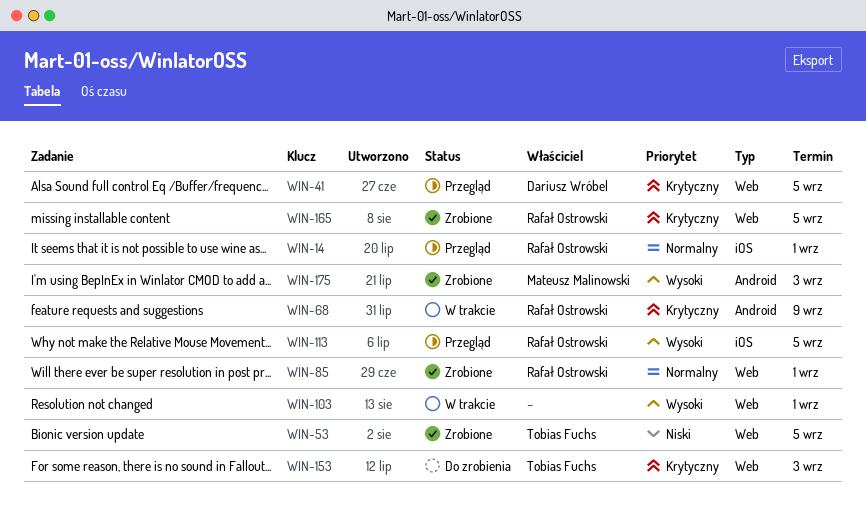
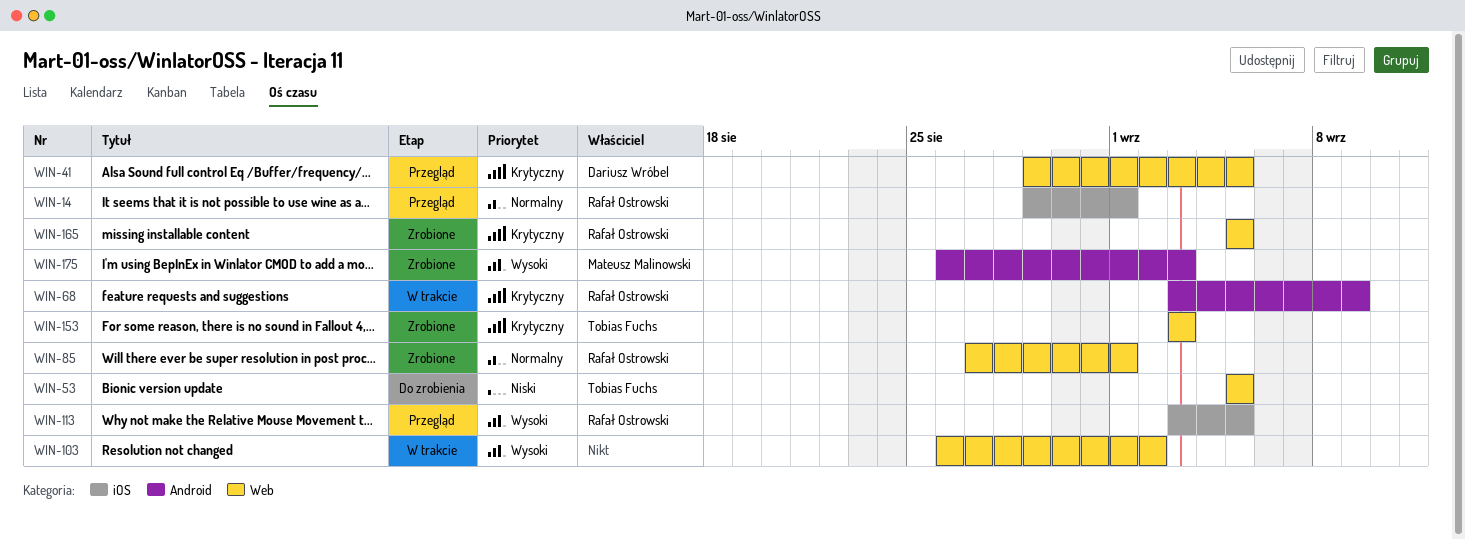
WIN-53, status: Zrobione -> Do zrobienia
WIN-103, due: Sep 1 -> Sep 2
WIN-153, status: Do zrobienia -> Zrobione

